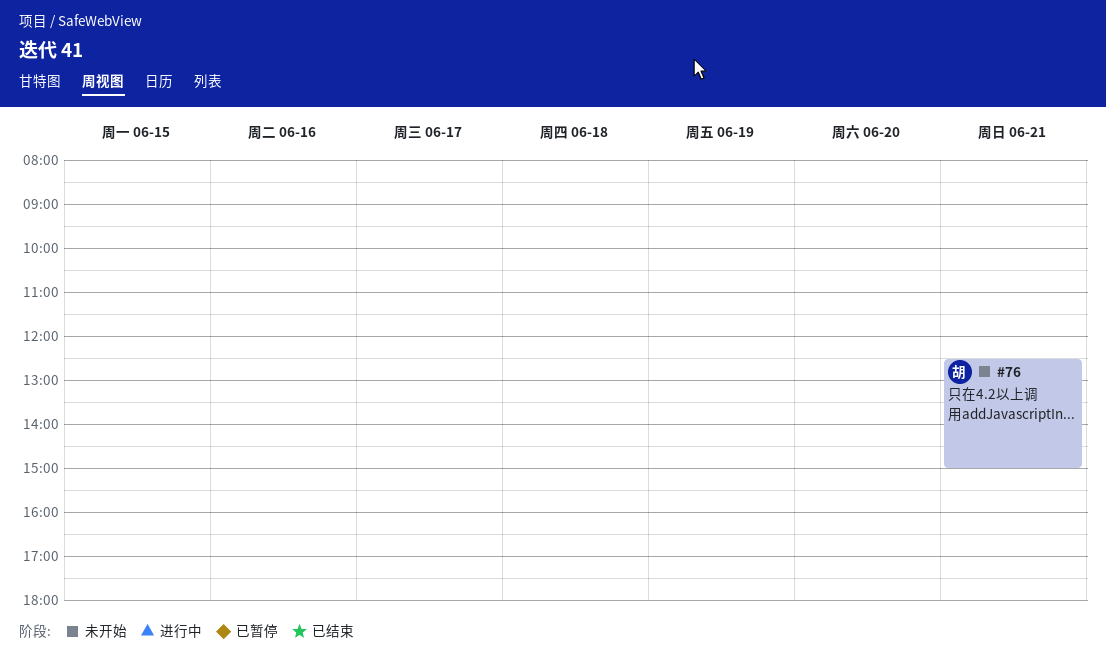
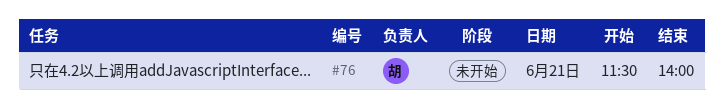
#76, begins: 12:30 -> 11:30
#76, ends: 15:00 -> 14:00

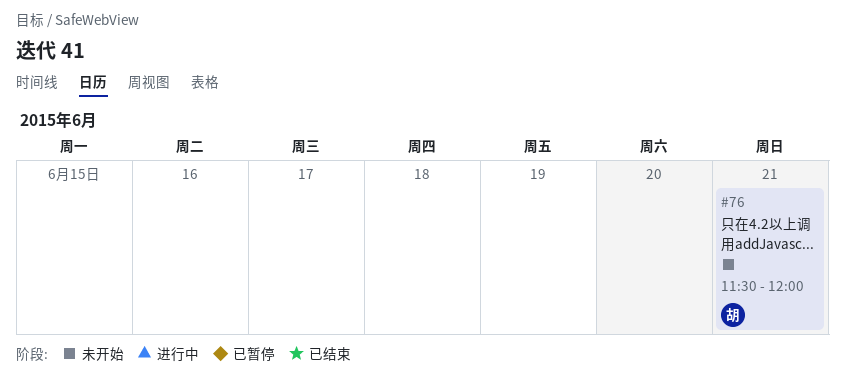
#76, ends: 14:00 -> 12:00

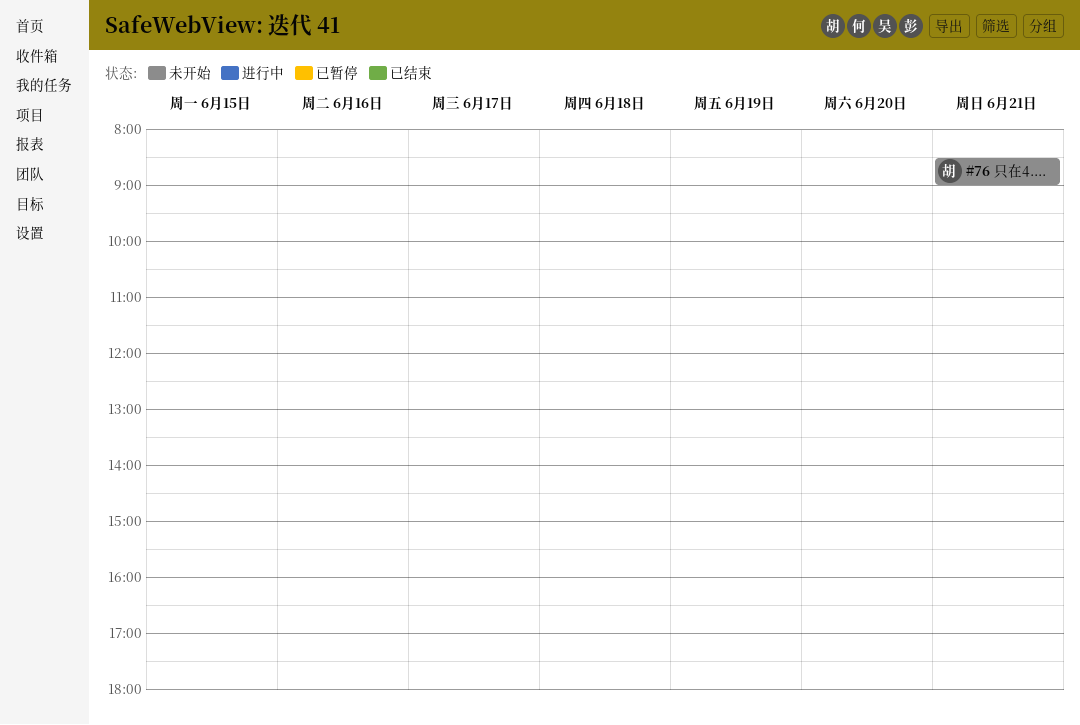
#76, begins: 11:30 -> 08:30
#76, ends: 12:00 -> 09:00

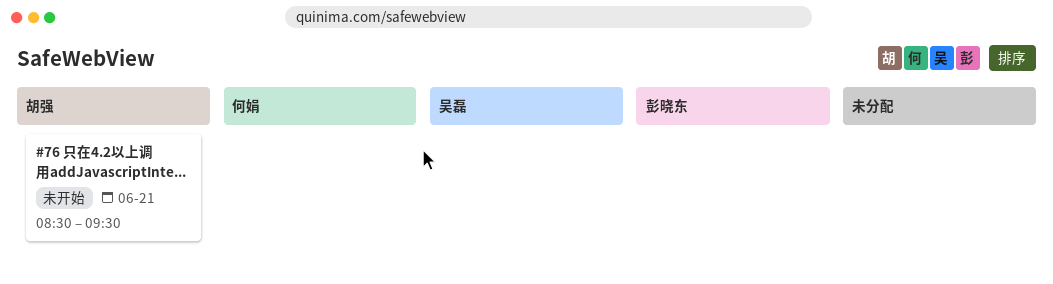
#76, ends: 09:00 -> 09:30

